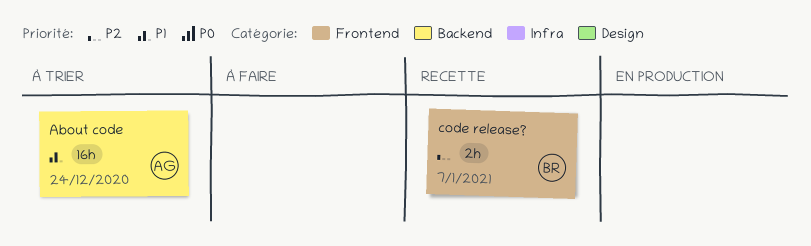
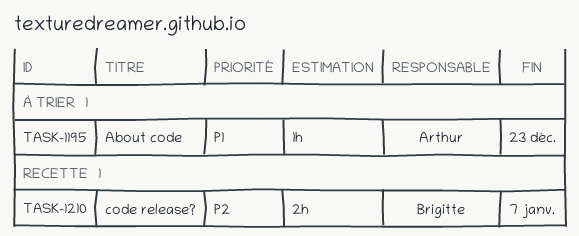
About code, estimate: 16h -> 1h
About code, due: Dec 24 -> Dec 23

